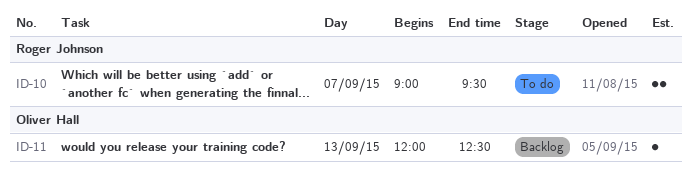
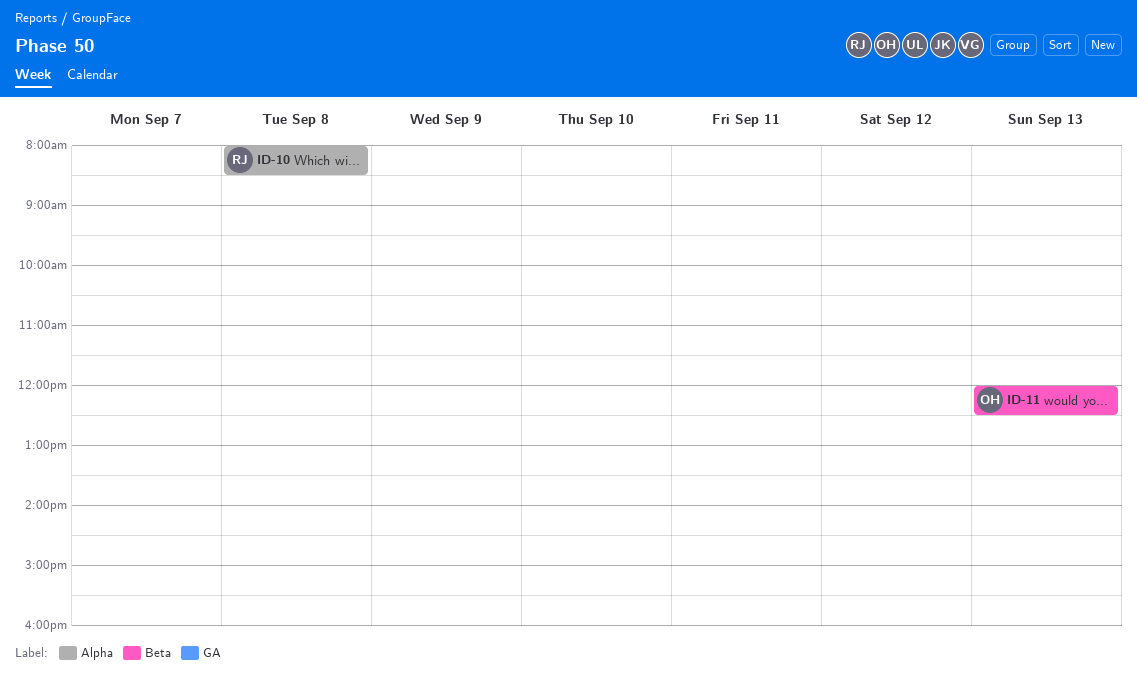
ID-10, day: Sep 7 -> Sep 8
ID-10, begins: 09:00 -> 08:00
ID-10, ends: 09:30 -> 08:30

